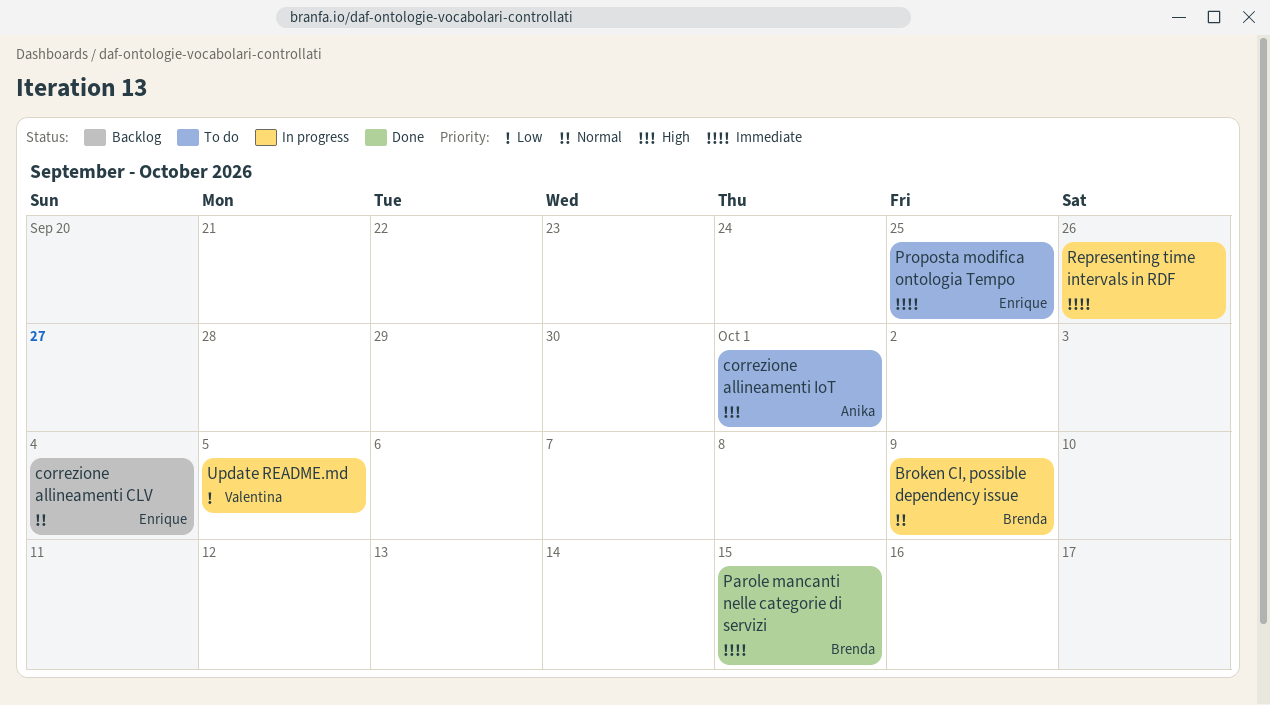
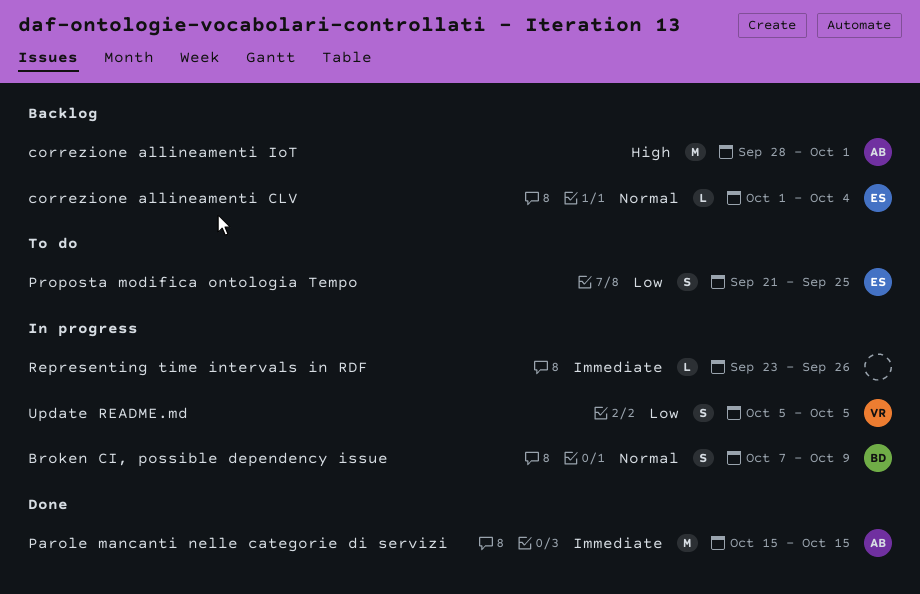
correzione allineamenti IoT, status: To do -> Backlog
Parole mancanti nelle categorie di servizi, owner: Brenda -> Anika
Proposta modifica ontologia Tempo, priority: Immediate -> Low

